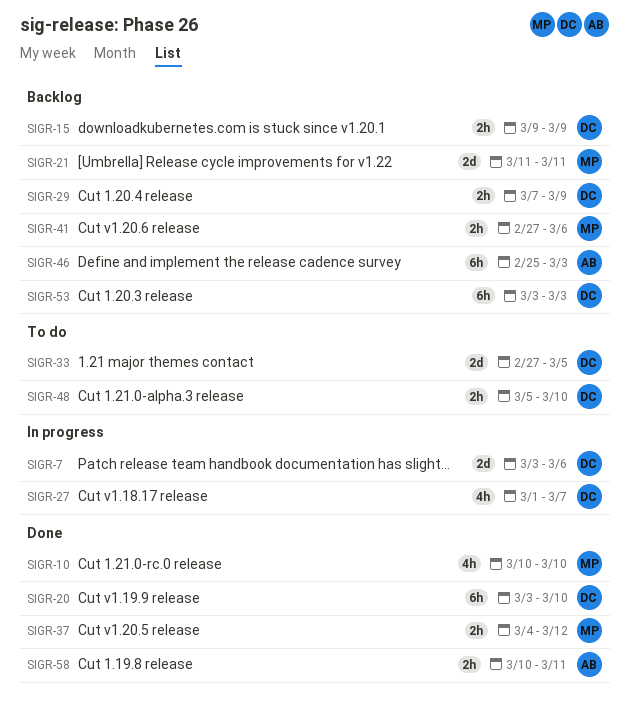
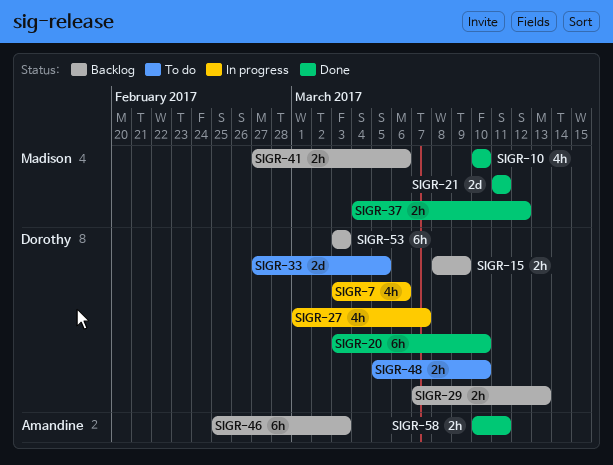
SIGR-7, estimate: 2d -> 4h
SIGR-15, start: Mar 9 -> Mar 8
SIGR-21, status: Backlog -> Done
SIGR-29, due: Mar 9 -> Mar 13

